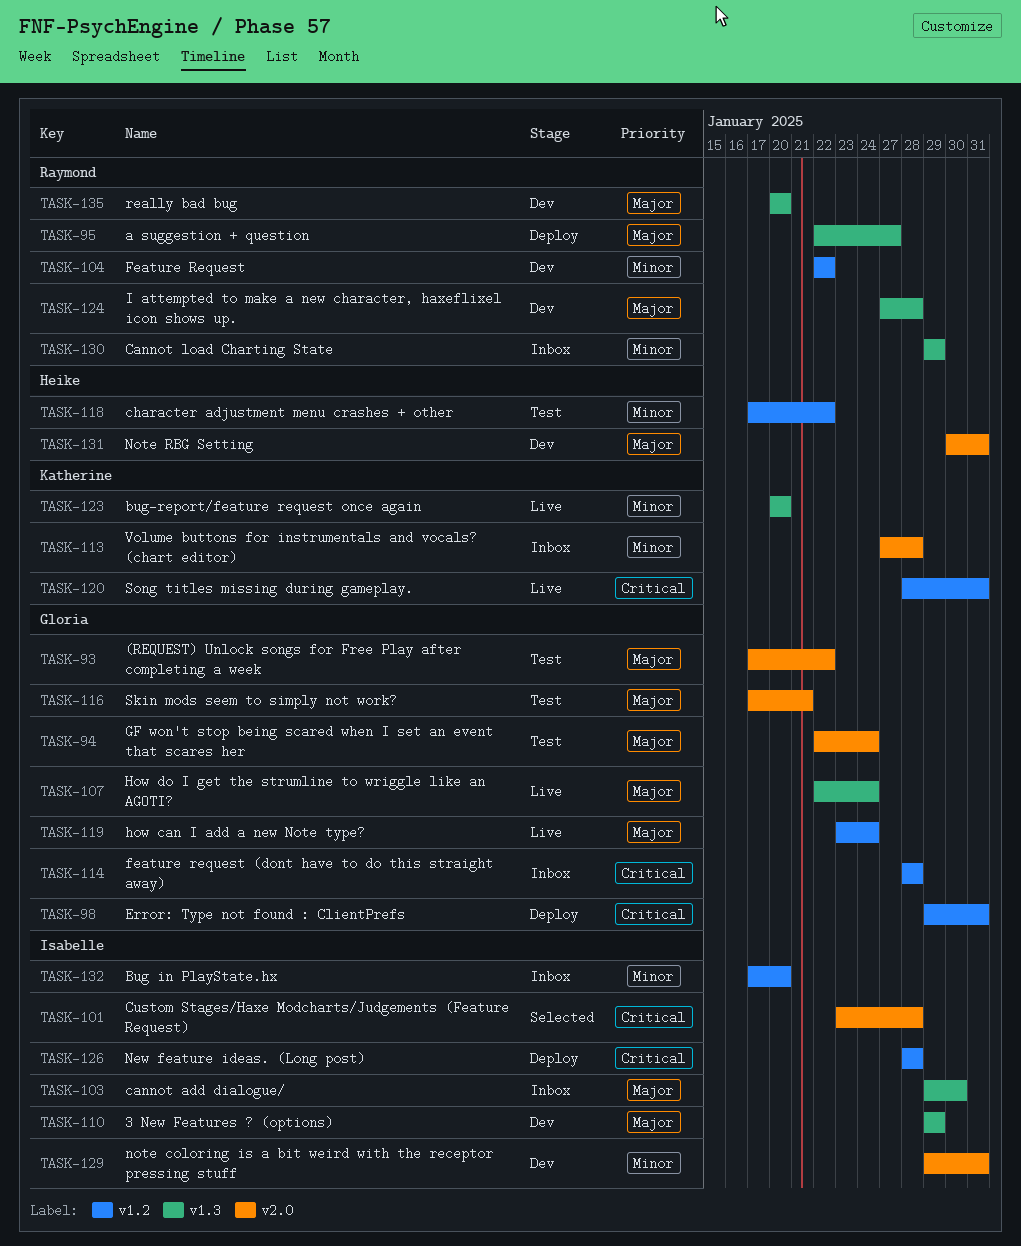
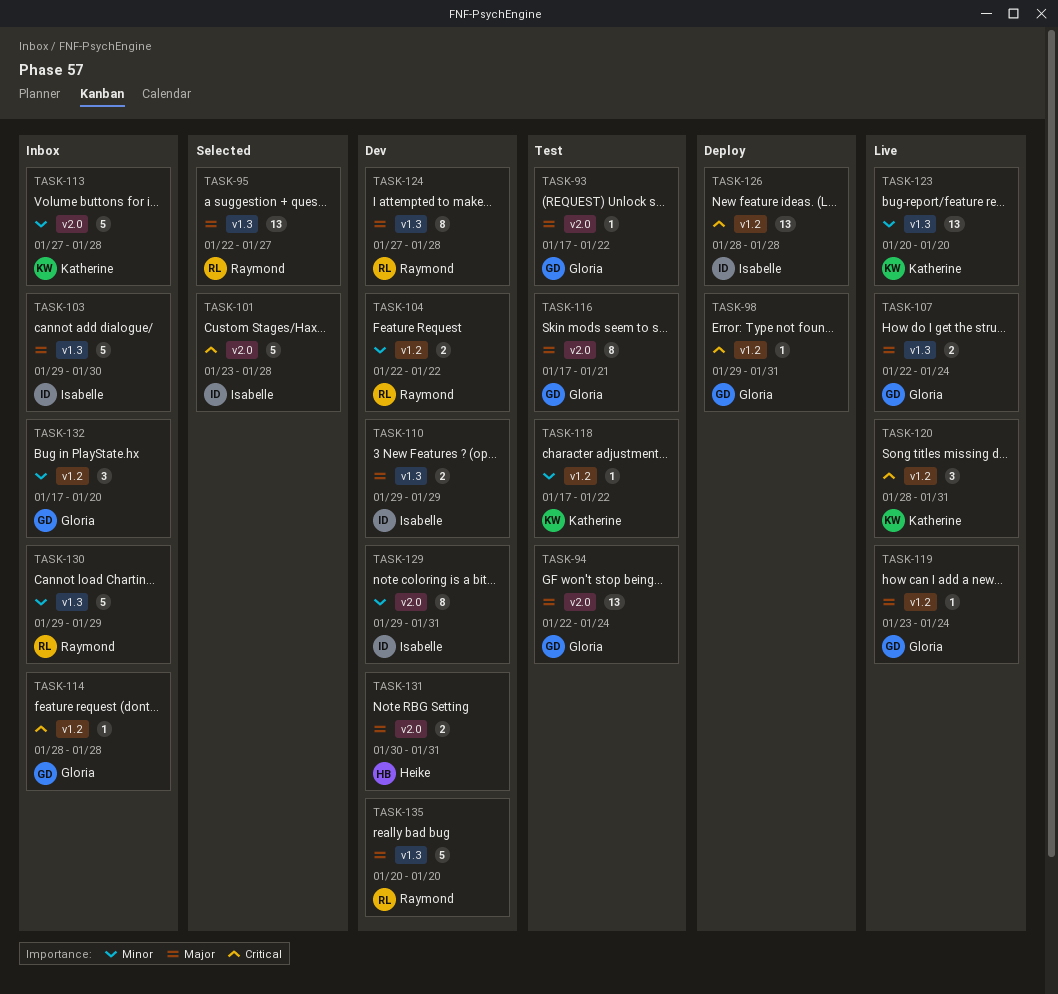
TASK-95, status: Deploy -> Selected
TASK-118, owner: Heike -> Katherine
TASK-132, owner: Isabelle -> Gloria

